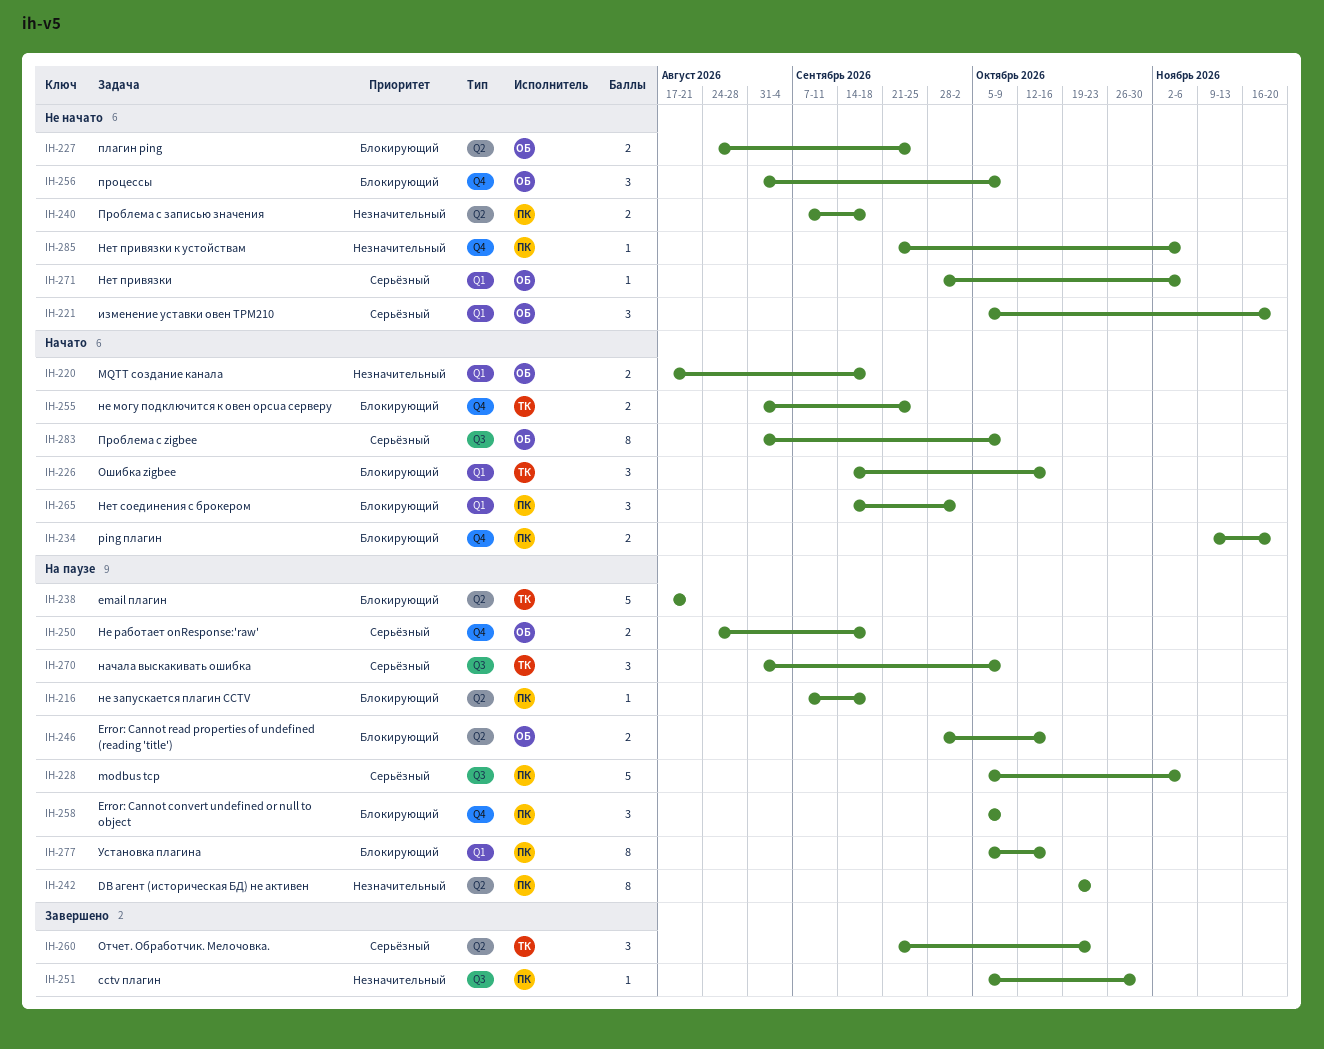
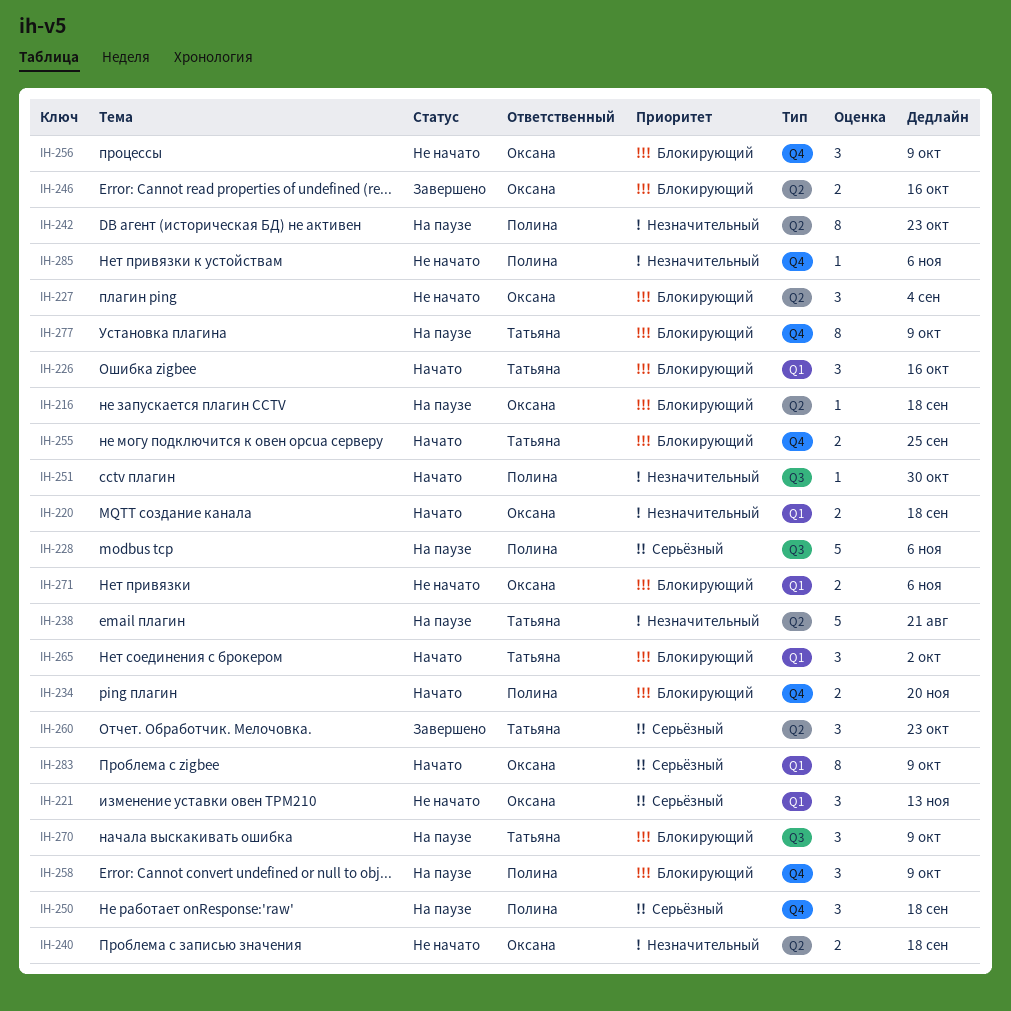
IH-216, owner: Полина -> Оксана
IH-221, due: Nov 20 -> Nov 13
IH-227, estimate: 2 -> 3
IH-227, due: Sep 25 -> Sep 4
IH-238, priority: Блокирующий -> Незначительный
IH-240, owner: Полина -> Оксана
IH-246, status: На паузе -> Завершено
IH-250, owner: Оксана -> Полина
IH-250, estimate: 2 -> 3
IH-251, status: Завершено -> Начато
IH-265, owner: Полина -> Татьяна
IH-270, priority: Серьёзный -> Блокирующий
IH-271, priority: Серьёзный -> Блокирующий
IH-271, estimate: 1 -> 2
IH-277, owner: Полина -> Татьяна
IH-277, label: Q1 -> Q4
IH-277, due: Oct 16 -> Oct 9
IH-283, label: Q3 -> Q1

